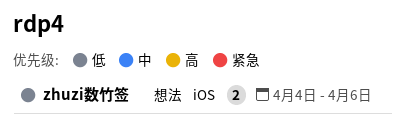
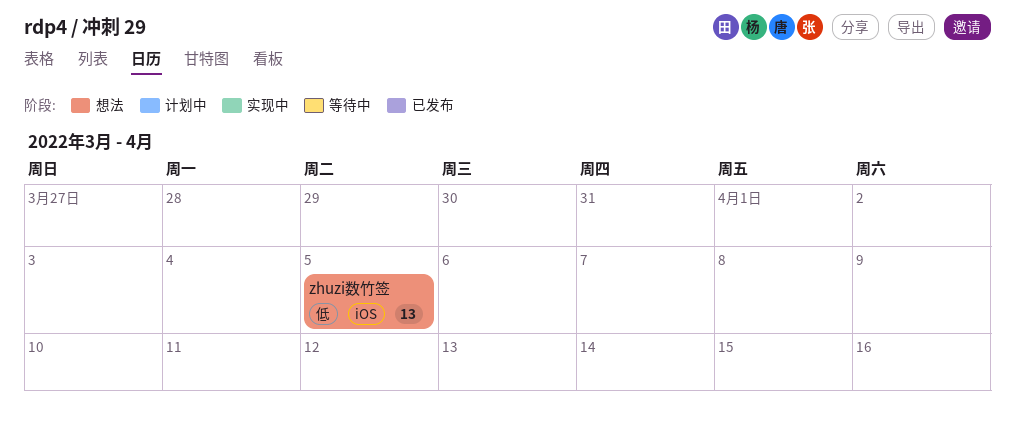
zhuzi数竹签, estimate: 2 -> 13
zhuzi数竹签, due: Apr 6 -> Apr 5

